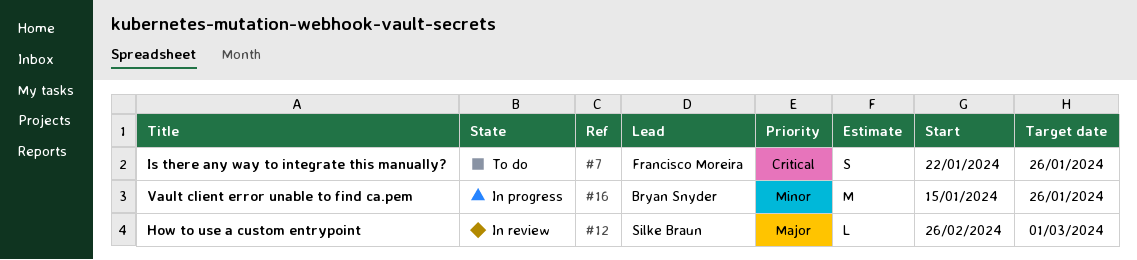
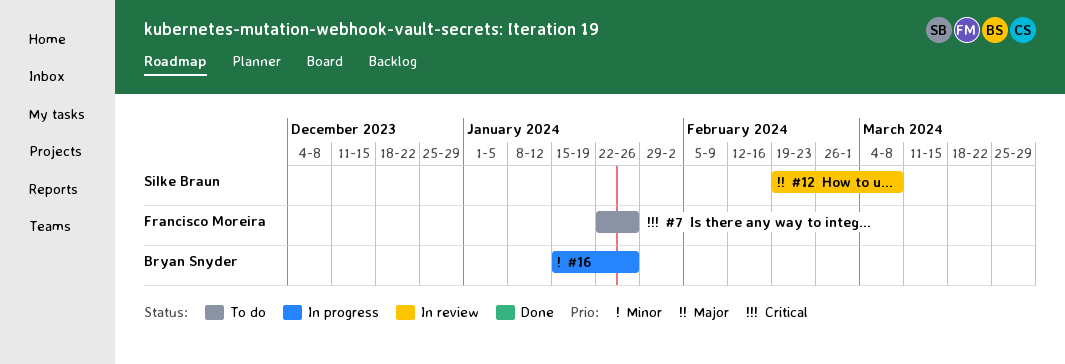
#12, start: Feb 26 -> Feb 19
#12, due: Mar 1 -> Mar 8

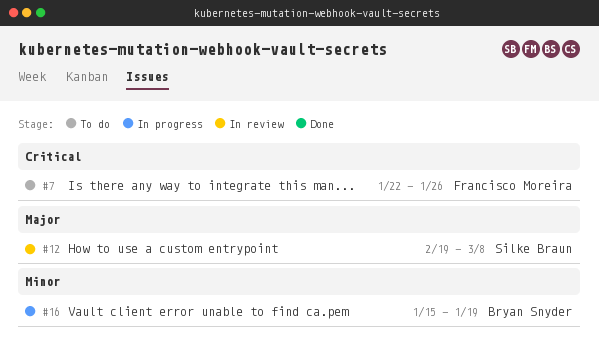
#16, due: Jan 26 -> Jan 19

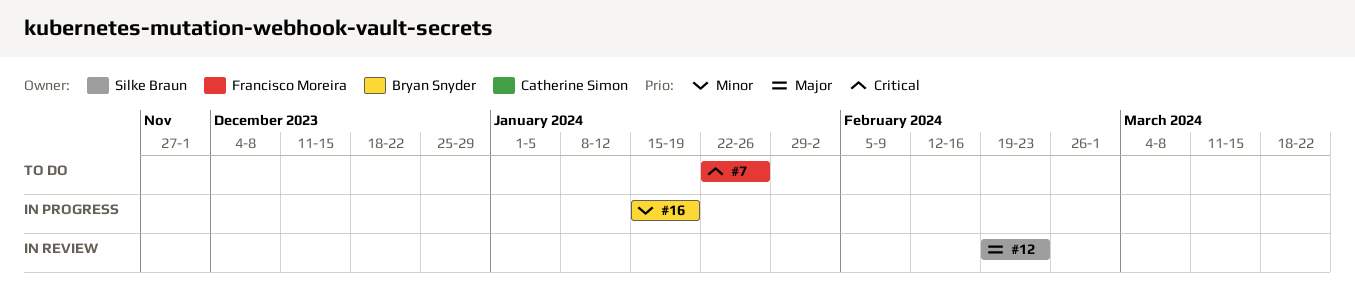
#12, due: Mar 8 -> Feb 23

